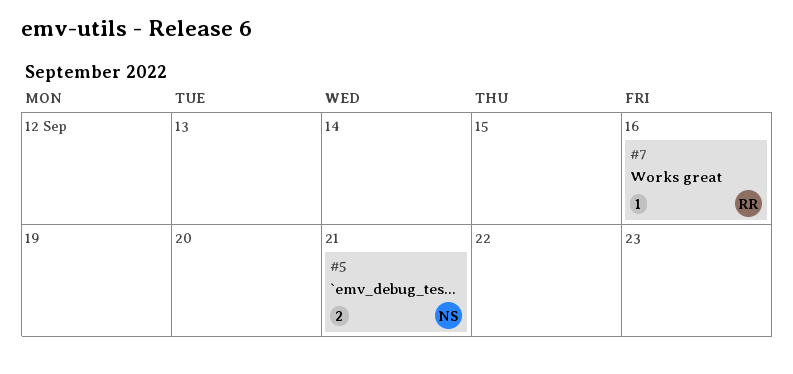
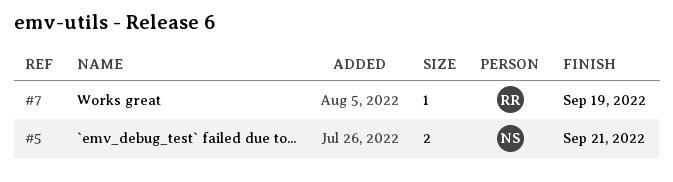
#7, due: Sep 16 -> Sep 19

